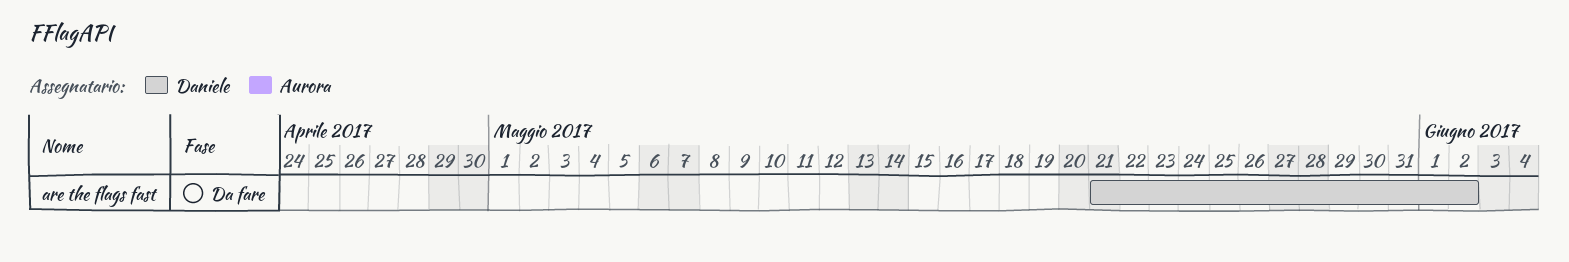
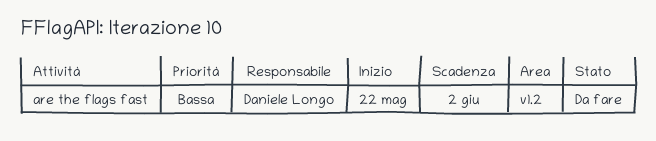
are the flags fast, start: May 21 -> May 22

